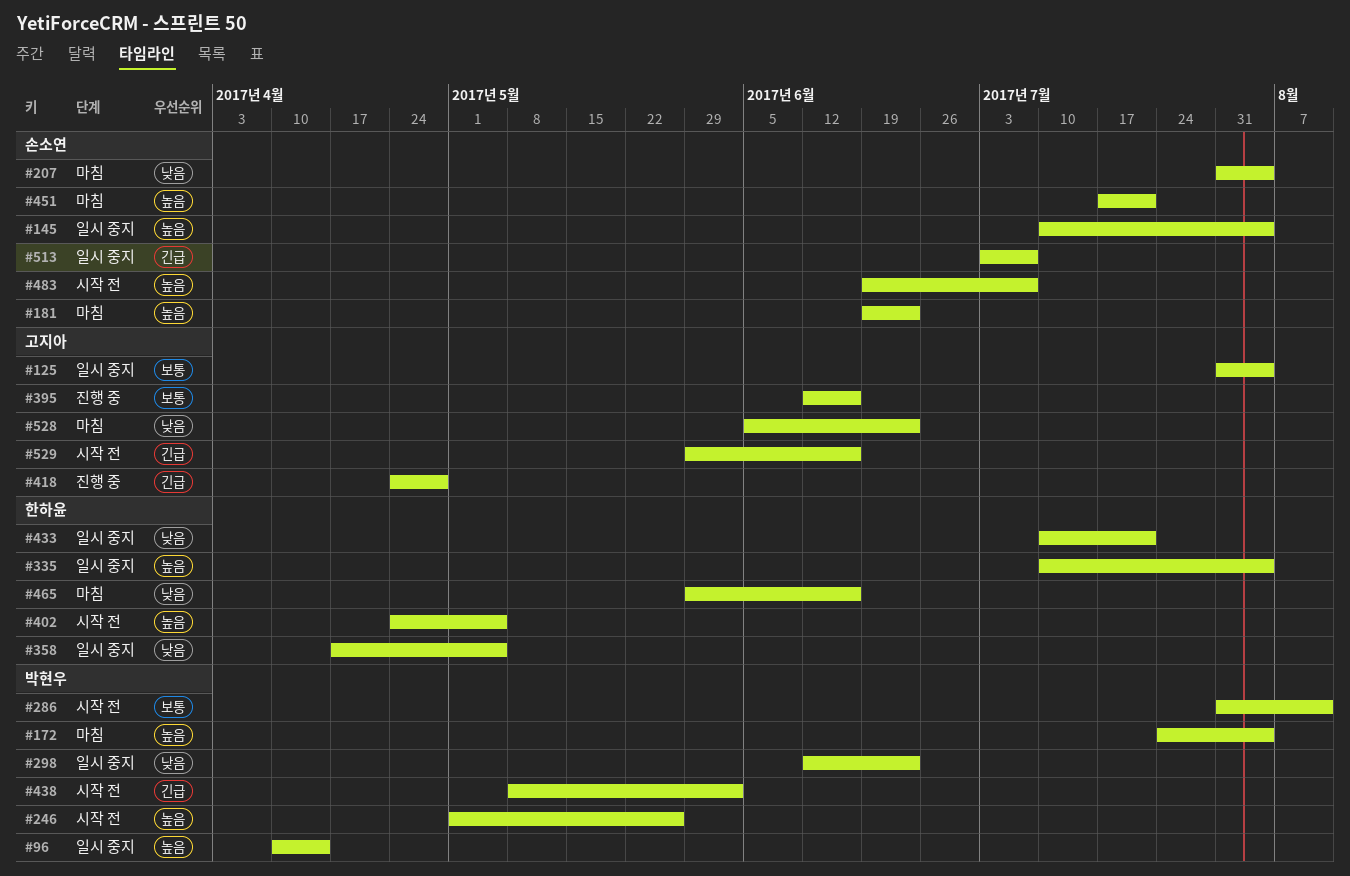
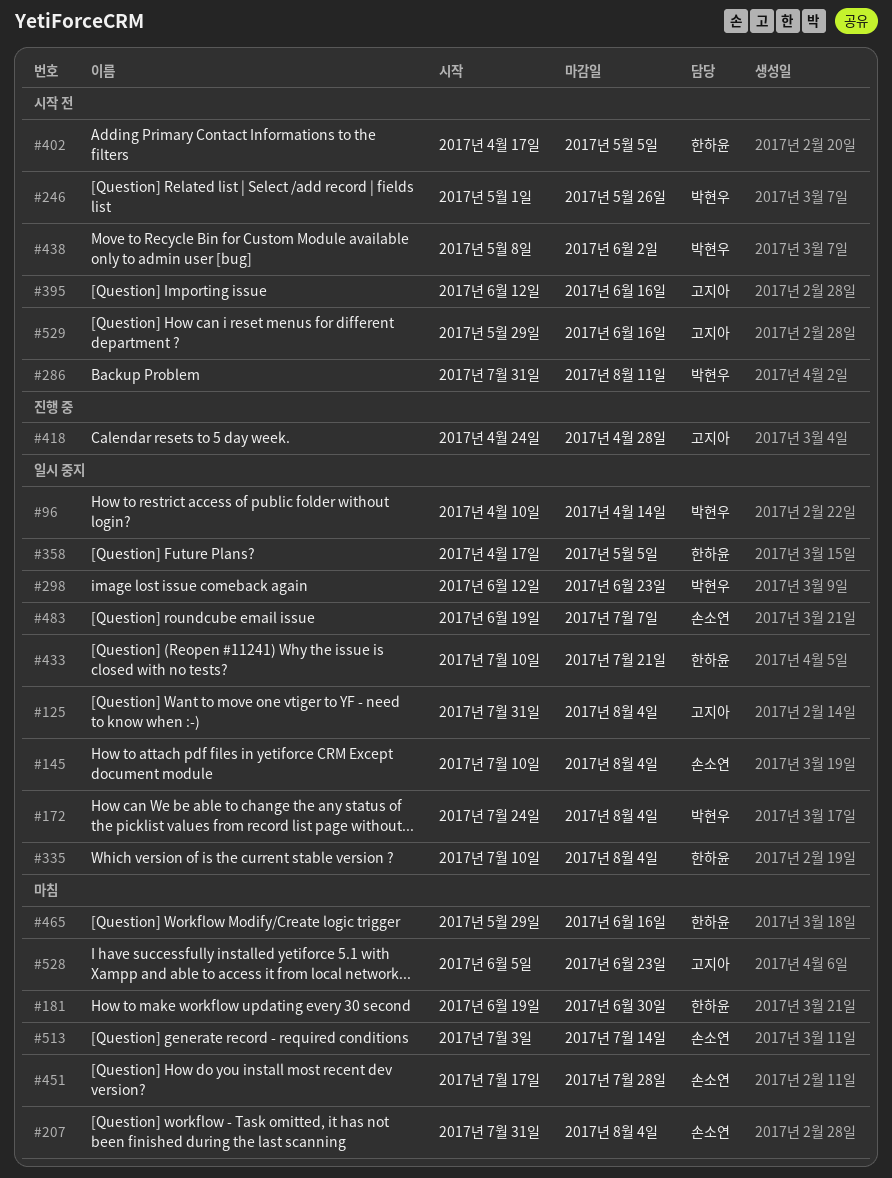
#172, status: 마침 -> 일시 중지
#181, owner: 손소연 -> 한하윤
#181, due: Jun 23 -> Jun 30
#395, status: 진행 중 -> 시작 전
#402, start: Apr 24 -> Apr 17
#451, due: Jul 21 -> Jul 28
#483, status: 시작 전 -> 일시 중지
#513, status: 일시 중지 -> 마침
#513, due: Jul 7 -> Jul 14

